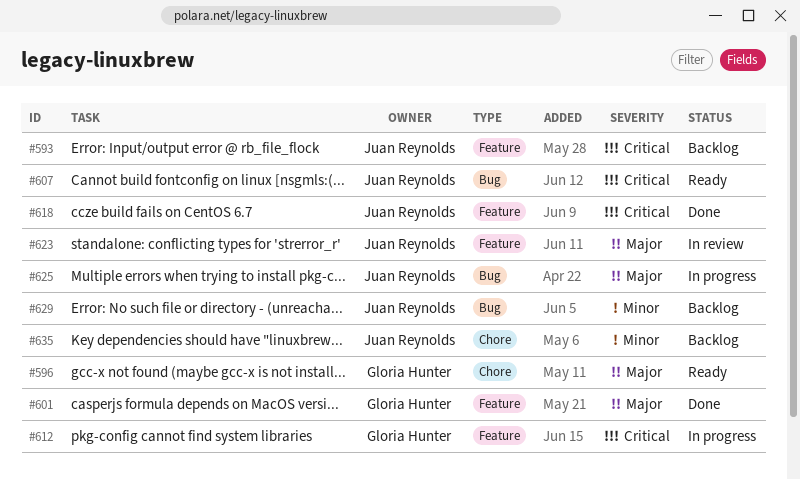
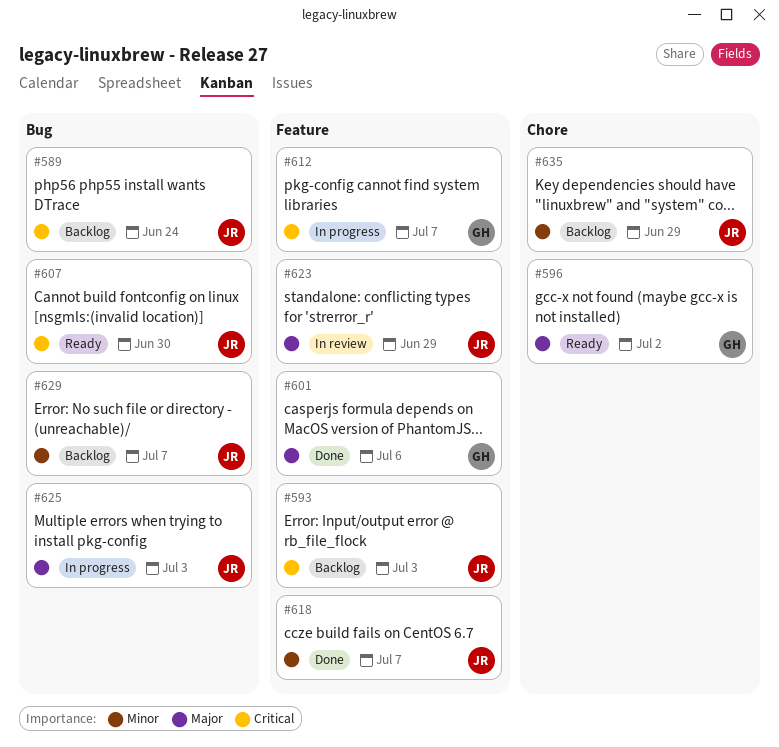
#589: none -> present
#618, priority: Critical -> Minor

